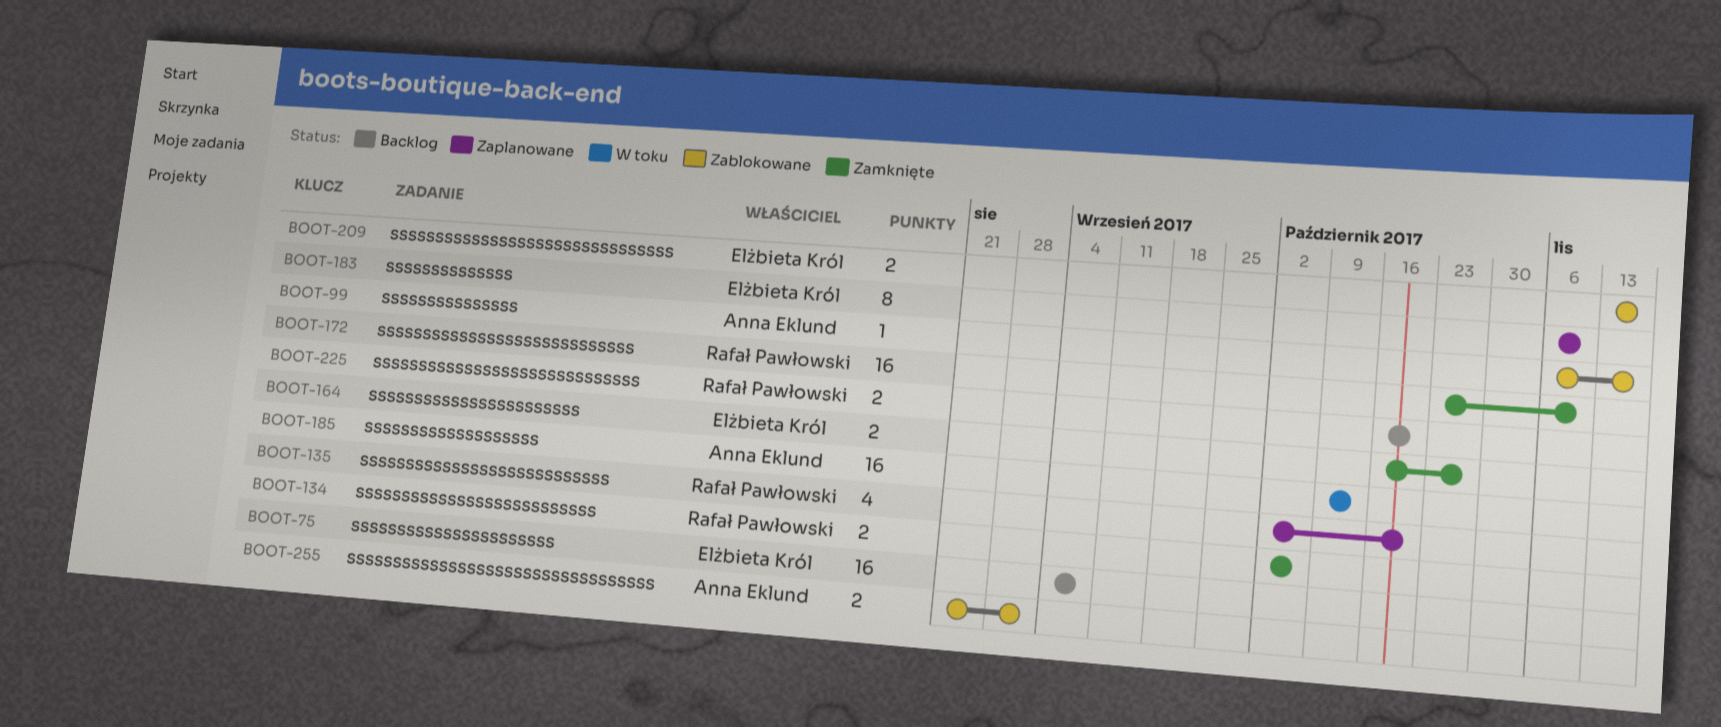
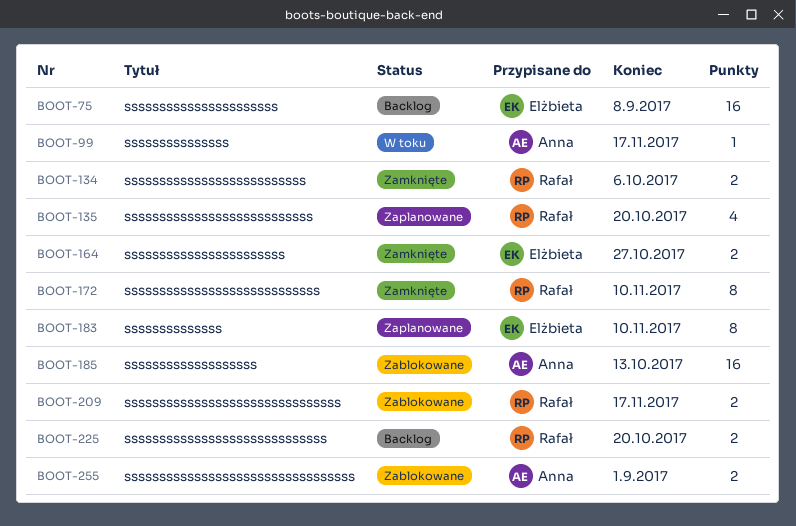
BOOT-99, status: Zablokowane -> W toku
BOOT-172, estimate: 16 -> 8
BOOT-185, status: W toku -> Zablokowane
BOOT-209, owner: Elżbieta Król -> Rafał Pawłowski

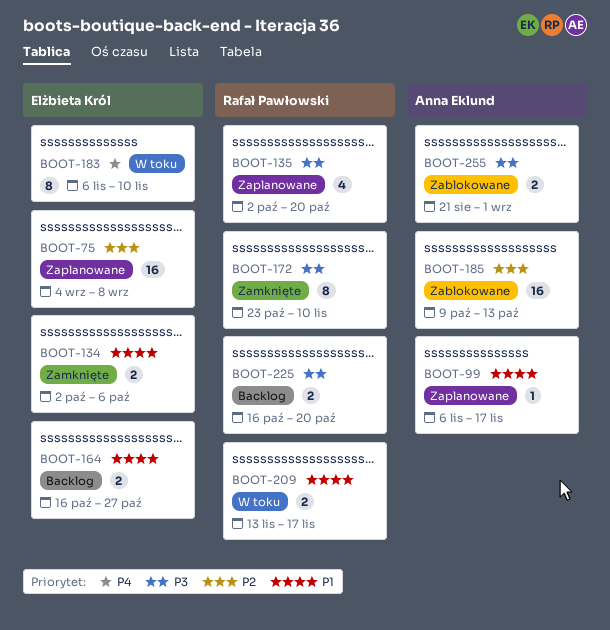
BOOT-75, status: Backlog -> Zaplanowane
BOOT-99, status: W toku -> Zaplanowane
BOOT-134, owner: Rafał Pawłowski -> Elżbieta Król
BOOT-164, status: Zamknięte -> Backlog
BOOT-183, status: Zaplanowane -> W toku
BOOT-209, status: Zablokowane -> W toku

